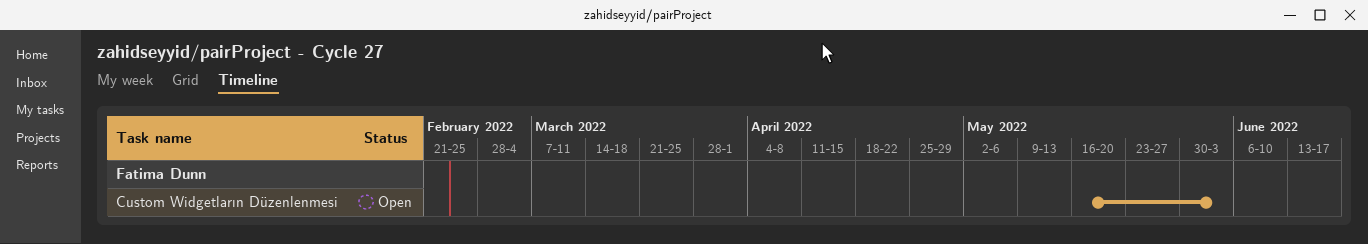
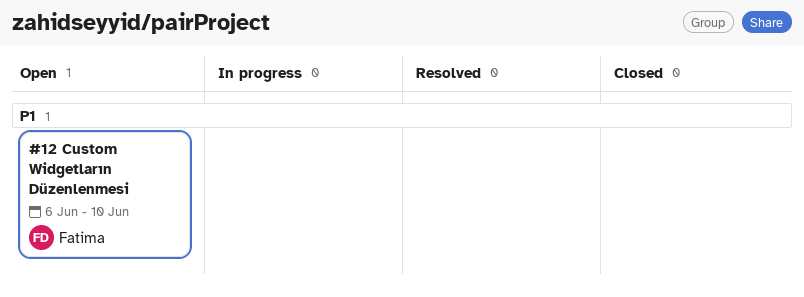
Custom Widgetların Düzenlenmesi, start: May 16 -> Jun 6
Custom Widgetların Düzenlenmesi, due: Jun 3 -> Jun 10

